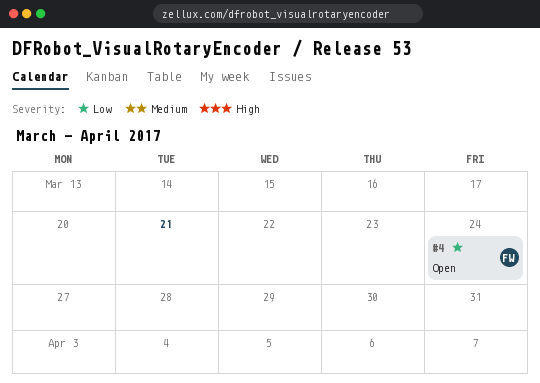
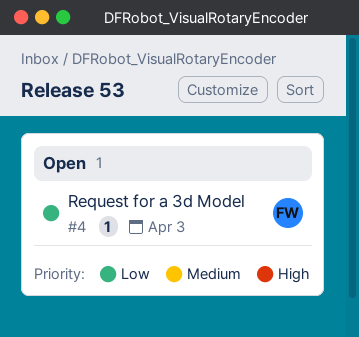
#4, due: Mar 24 -> Apr 3

